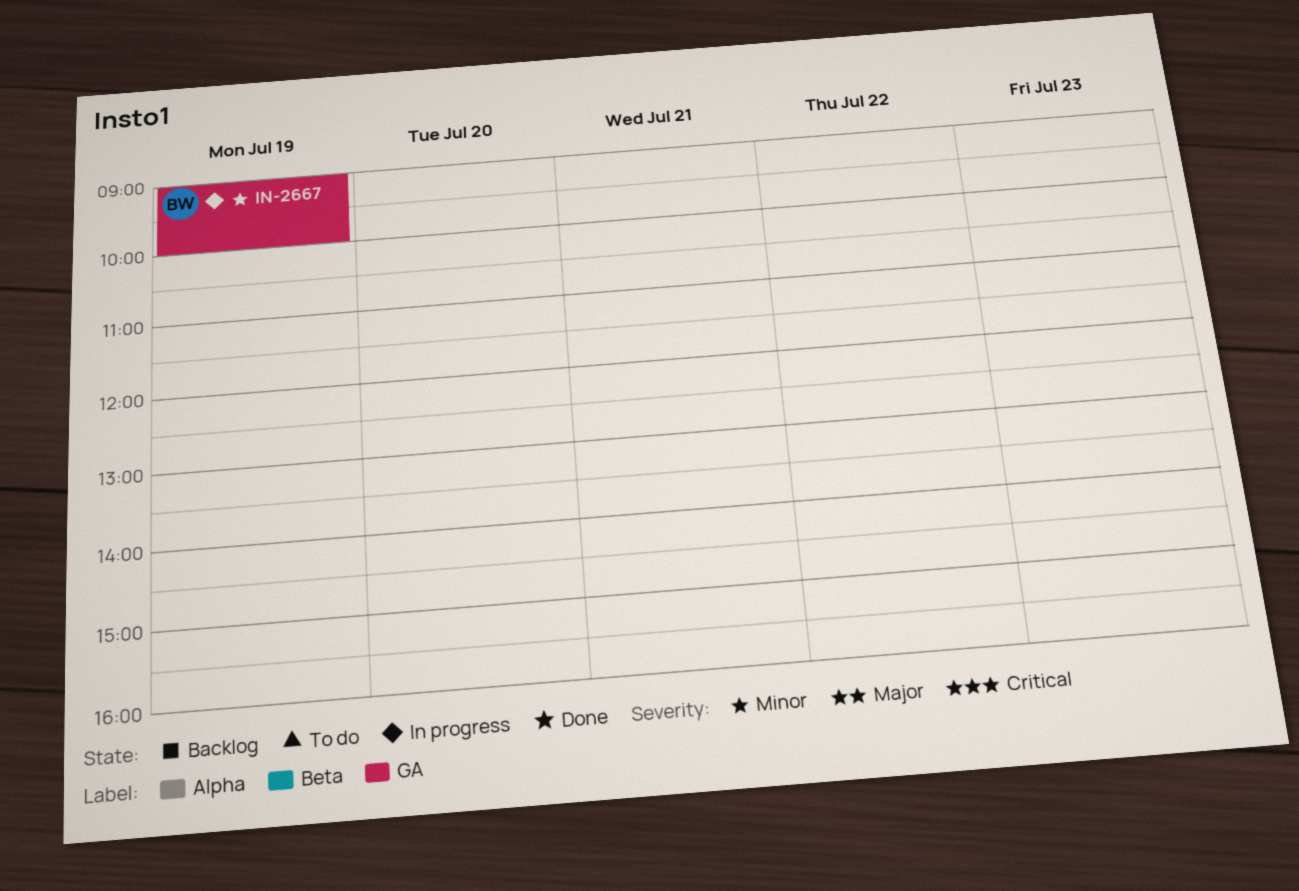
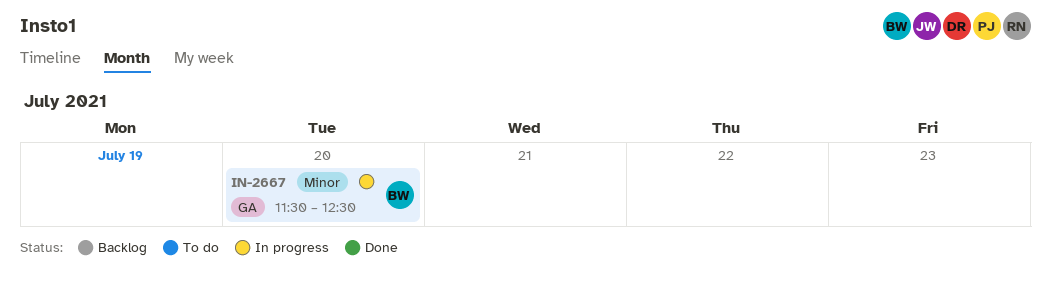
IN-2667, day: Jul 19 -> Jul 20
IN-2667, begins: 09:00 -> 11:30
IN-2667, ends: 10:00 -> 12:30

